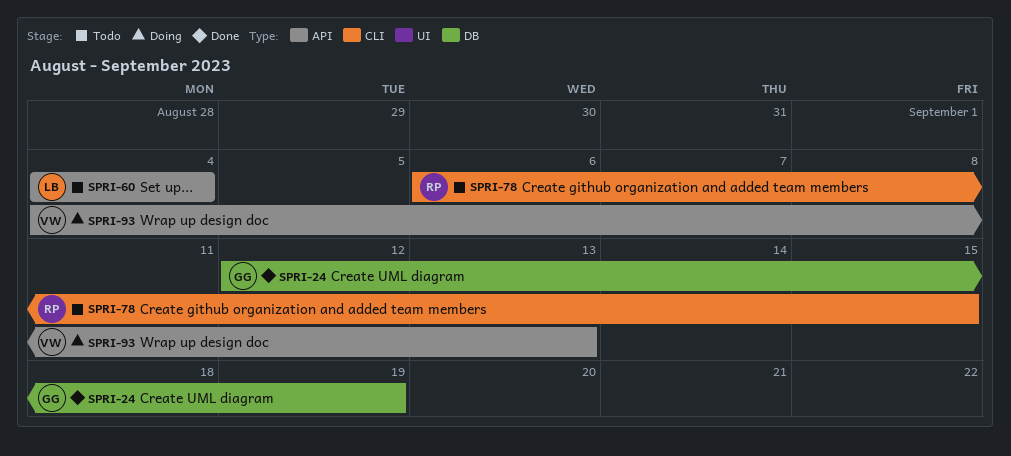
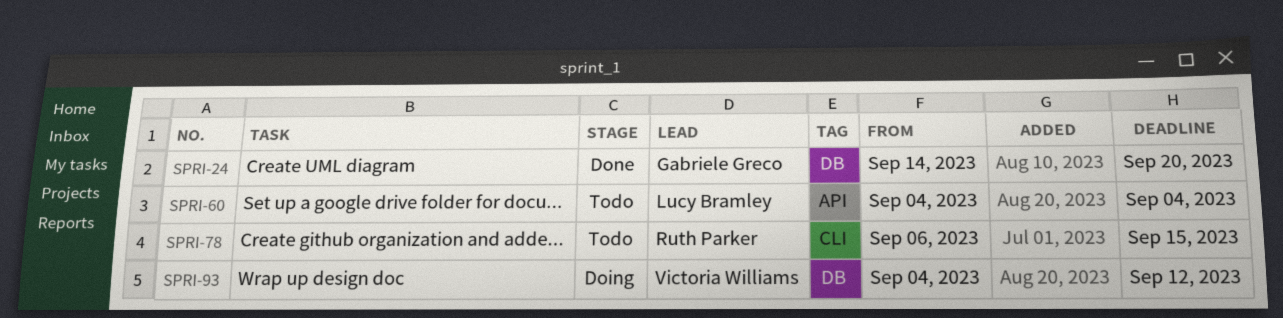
SPRI-24, start: Sep 12 -> Sep 14
SPRI-24, due: Sep 19 -> Sep 20
SPRI-93, label: API -> DB
SPRI-93, due: Sep 13 -> Sep 12

